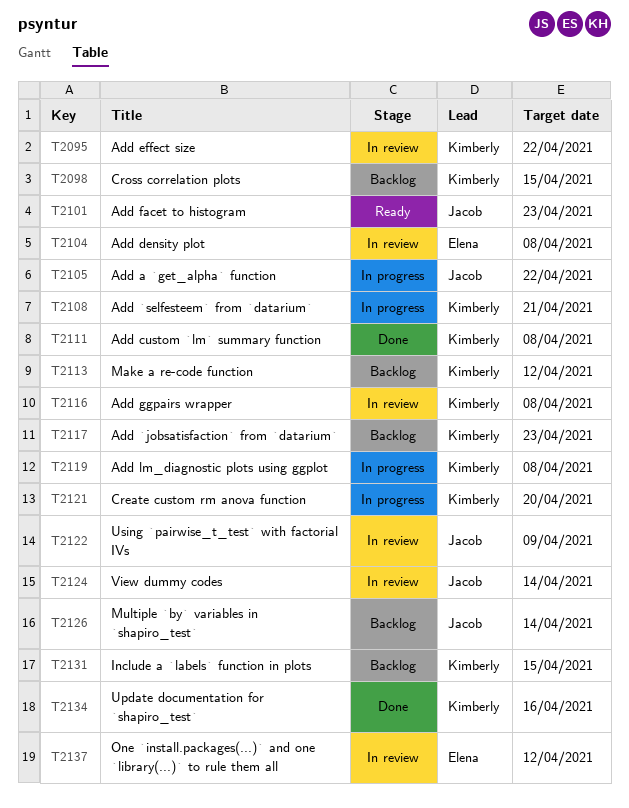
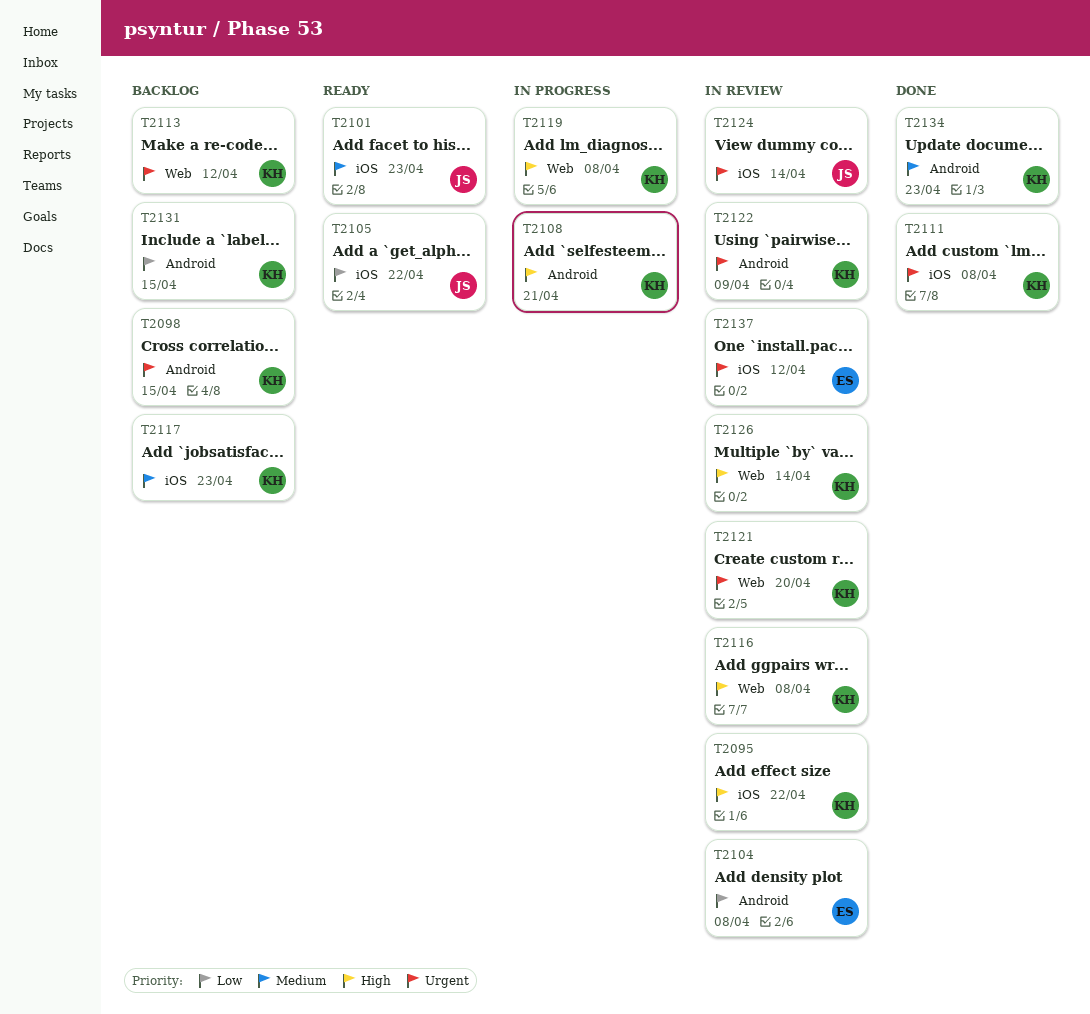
T2105, status: In progress -> Ready
T2121, status: In progress -> In review
T2122, owner: Jacob -> Kimberly
T2126, status: Backlog -> In review
T2126, owner: Jacob -> Kimberly
T2134, due: Apr 16 -> Apr 23

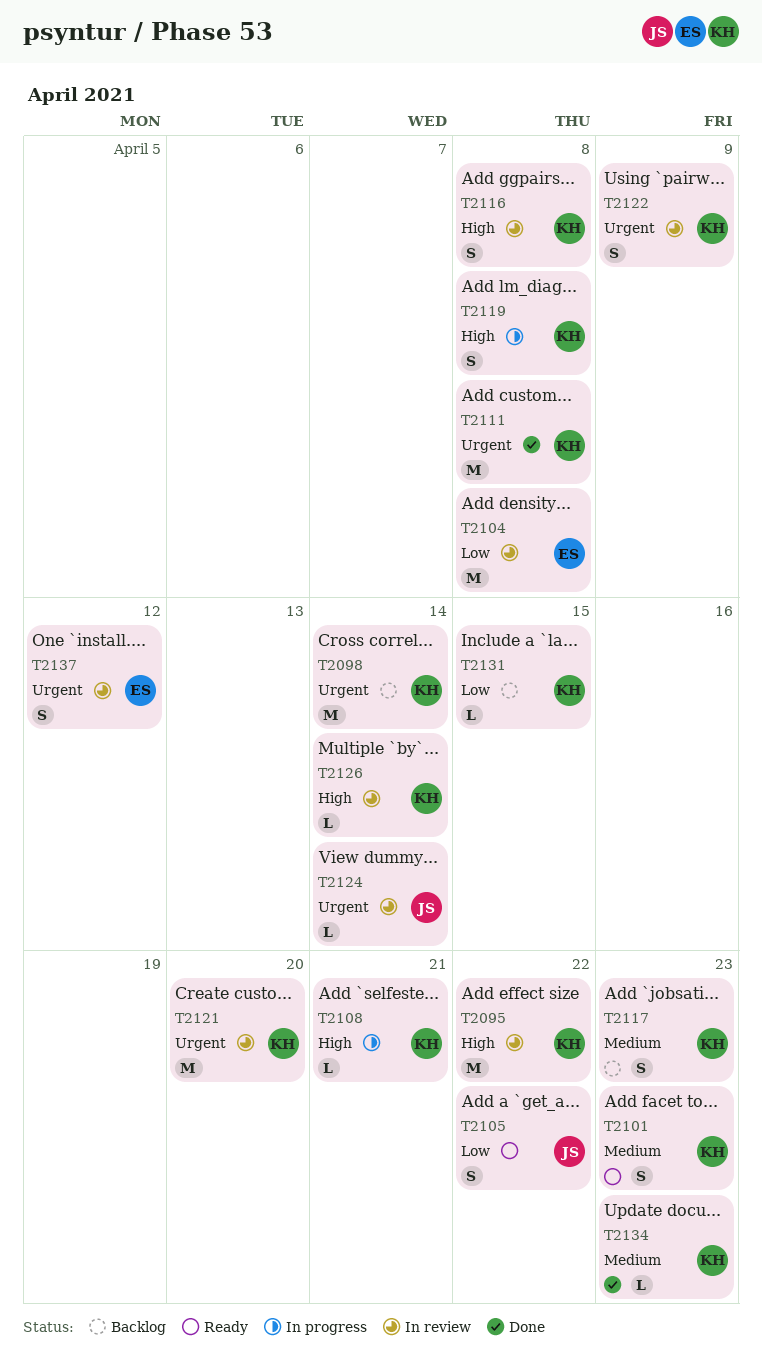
T2098, due: Apr 15 -> Apr 14
T2101, owner: JS -> KH
T2113: present -> none

